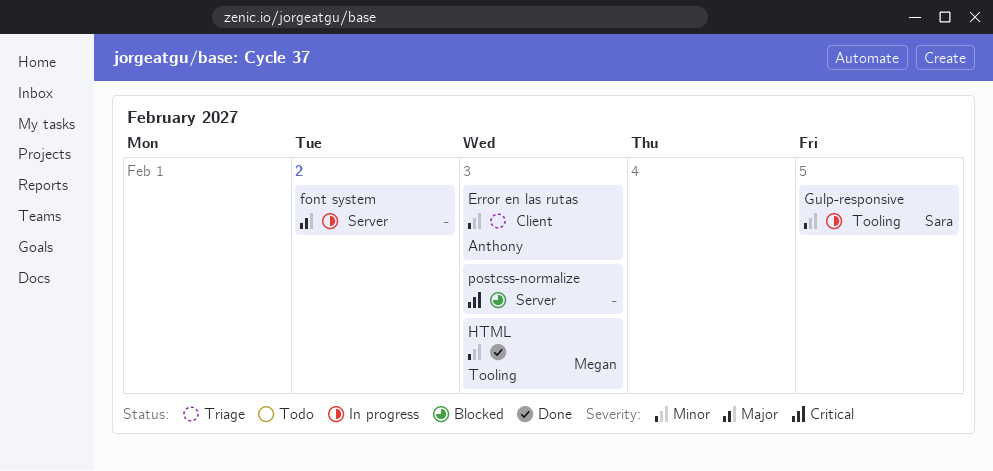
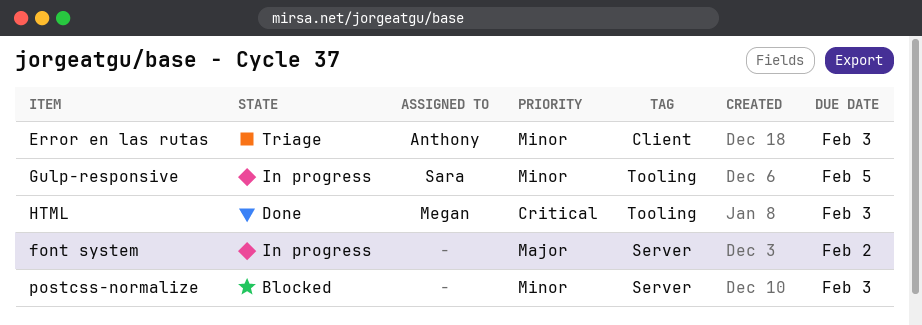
HTML, priority: Minor -> Critical
postcss-normalize, priority: Critical -> Minor

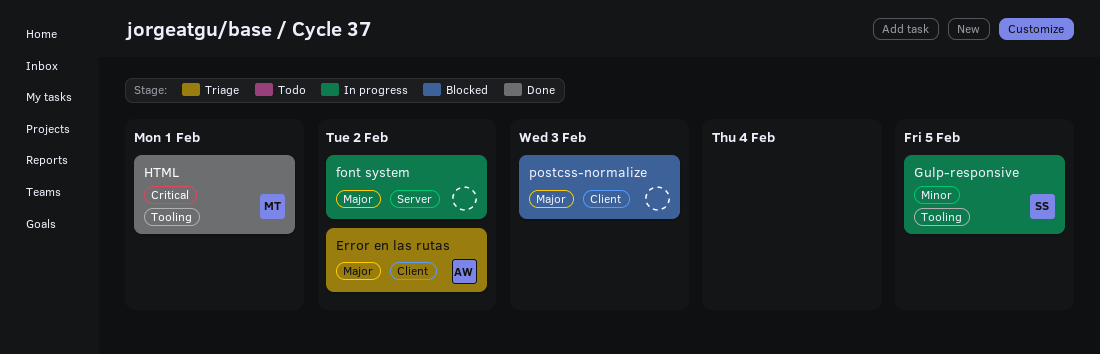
Error en las rutas, priority: Minor -> Major
Error en las rutas, due: Feb 3 -> Feb 2
HTML, due: Feb 3 -> Feb 1
postcss-normalize, priority: Minor -> Major
postcss-normalize, label: Server -> Client

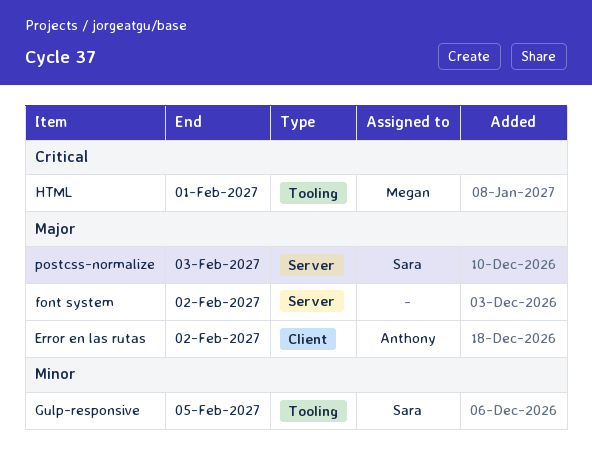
postcss-normalize, owner: none -> Sara
postcss-normalize, label: Client -> Server

